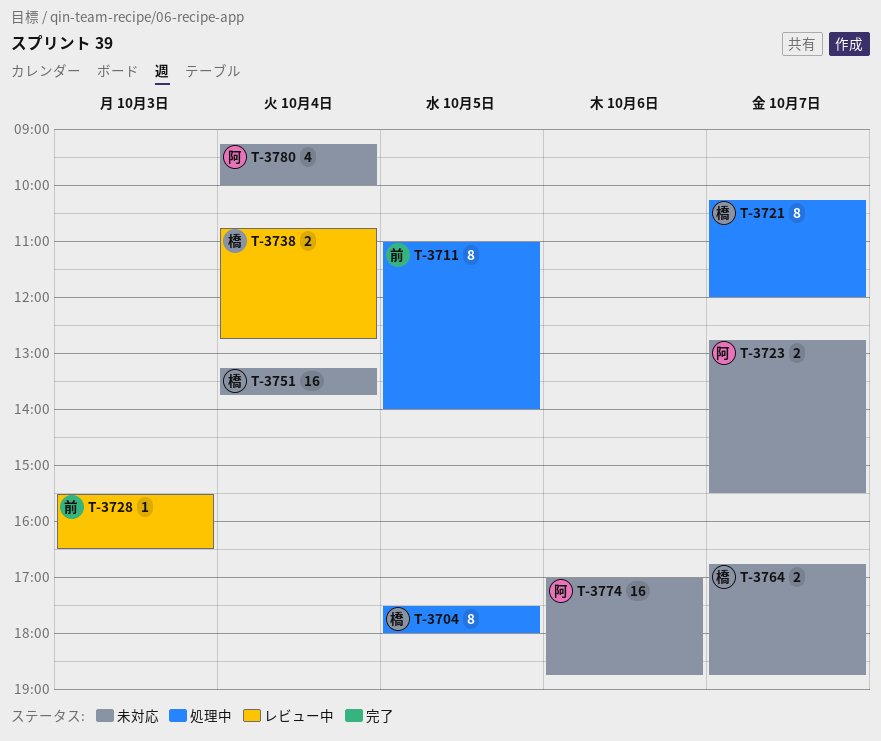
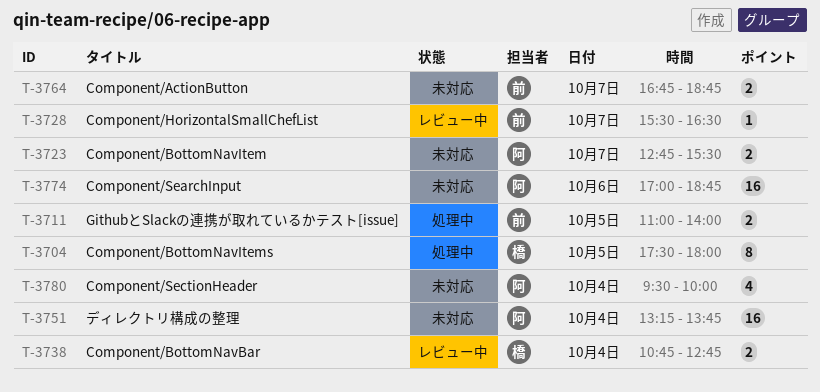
T-3711, estimate: 8 -> 2
T-3721: present -> none
T-3728, day: Oct 3 -> Oct 7
T-3751, owner: 橋 -> 阿
T-3764, owner: 橋 -> 前
T-3780, begins: 09:15 -> 09:30

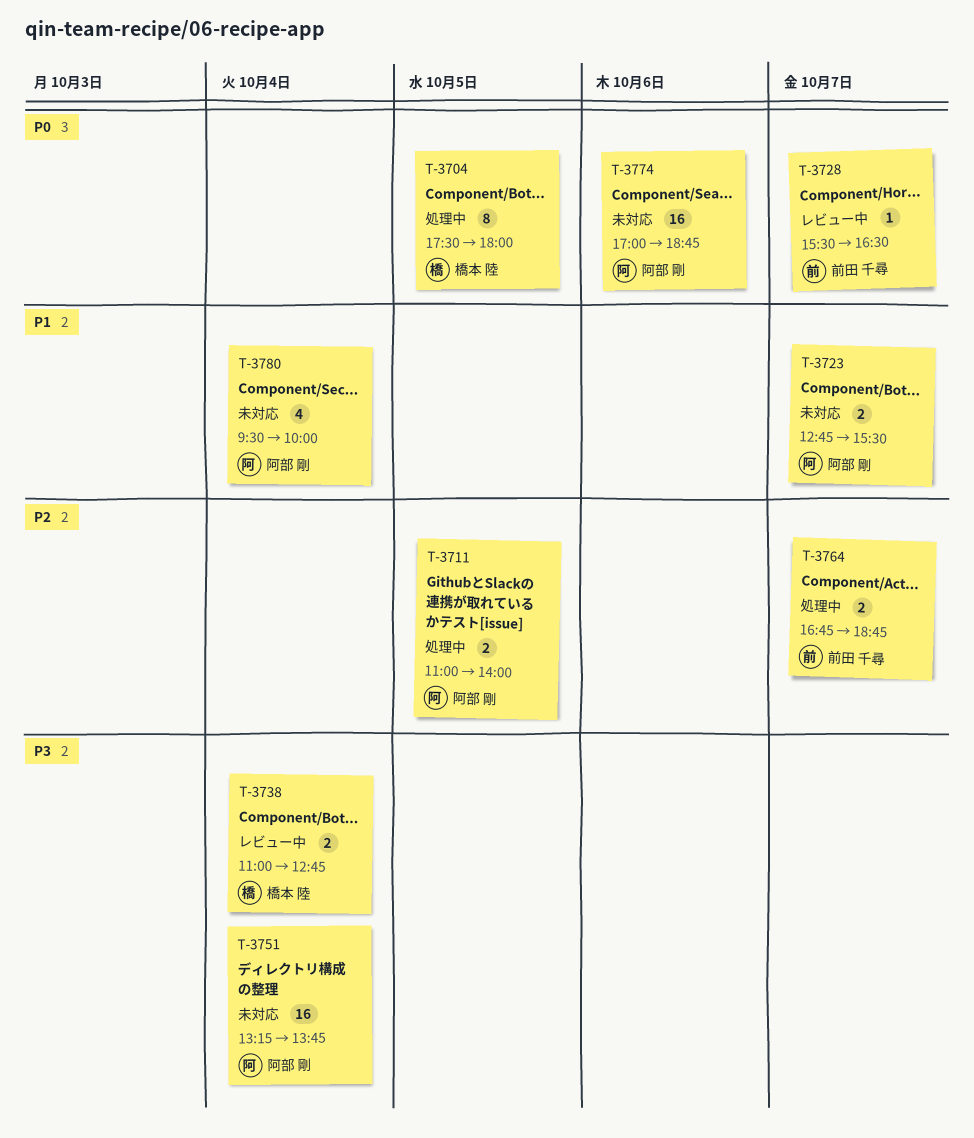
T-3711, owner: 前田 千尋 -> 阿部 剛
T-3738, begins: 10:45 -> 11:00
T-3764, status: 未対応 -> 処理中

